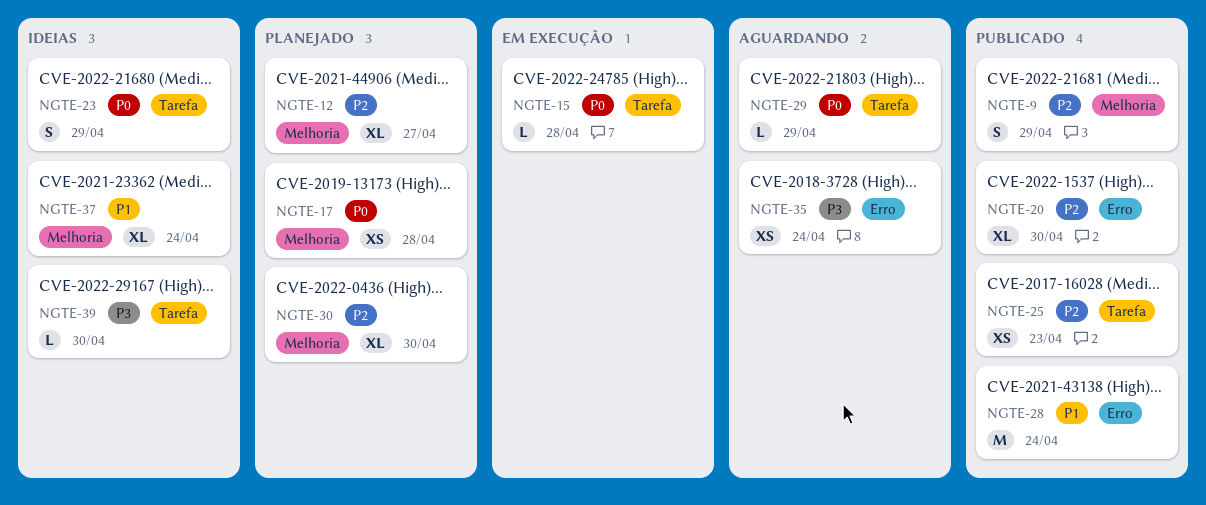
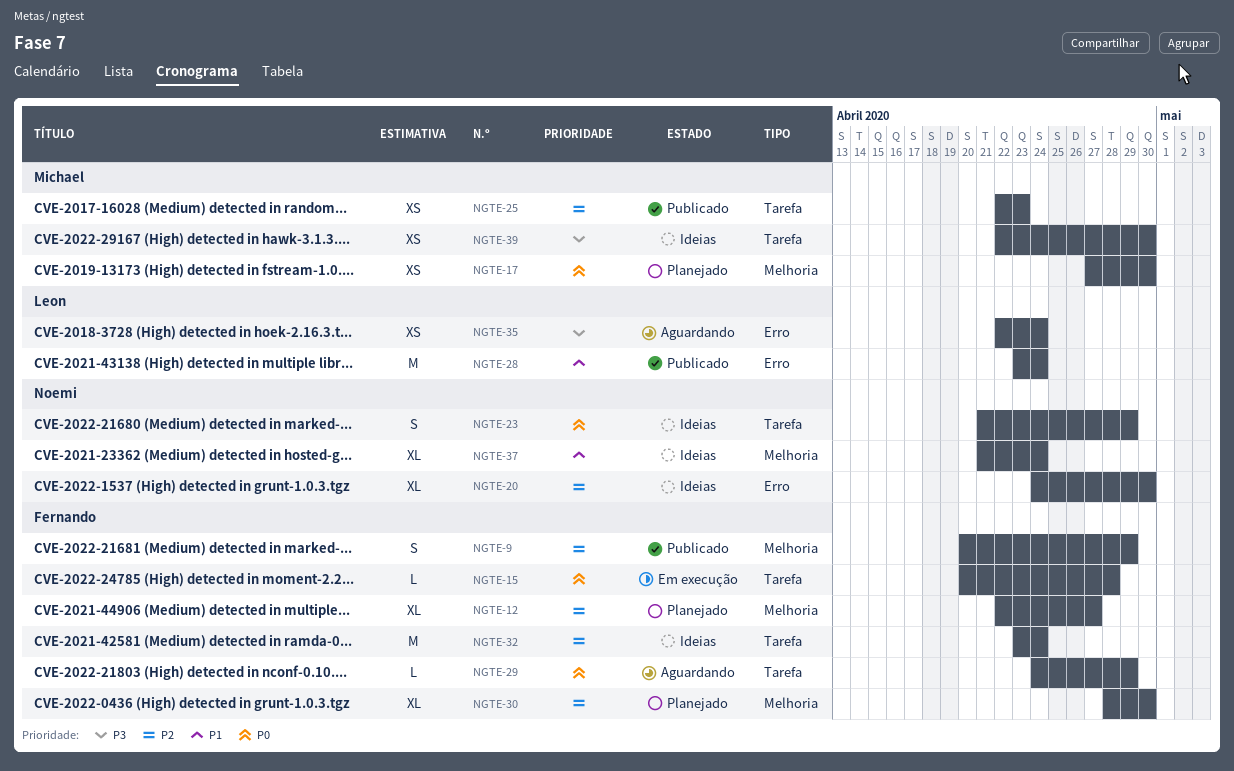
NGTE-17, due: Apr 28 -> Apr 30
NGTE-20, status: Publicado -> Ideias
NGTE-32: none -> present
NGTE-39, estimate: L -> XS

